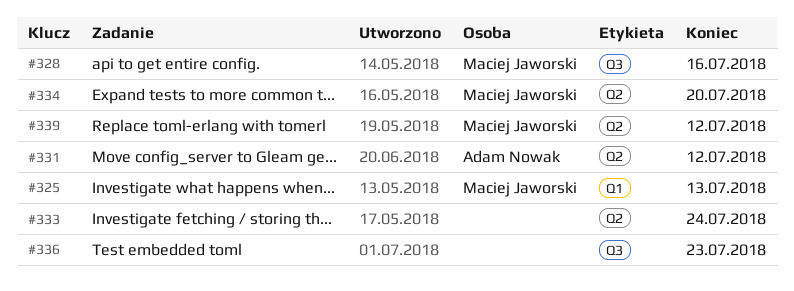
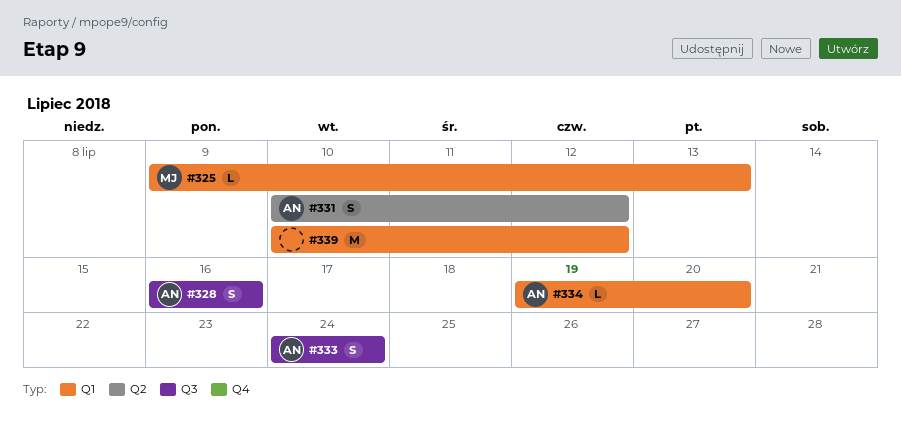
#328, owner: Maciej Jaworski -> Adam Nowak
#333, owner: none -> Adam Nowak
#333, label: Q2 -> Q3
#334, owner: Maciej Jaworski -> Adam Nowak
#334, label: Q2 -> Q1
#336: present -> none
#339, owner: Maciej Jaworski -> none
#339, label: Q2 -> Q1

